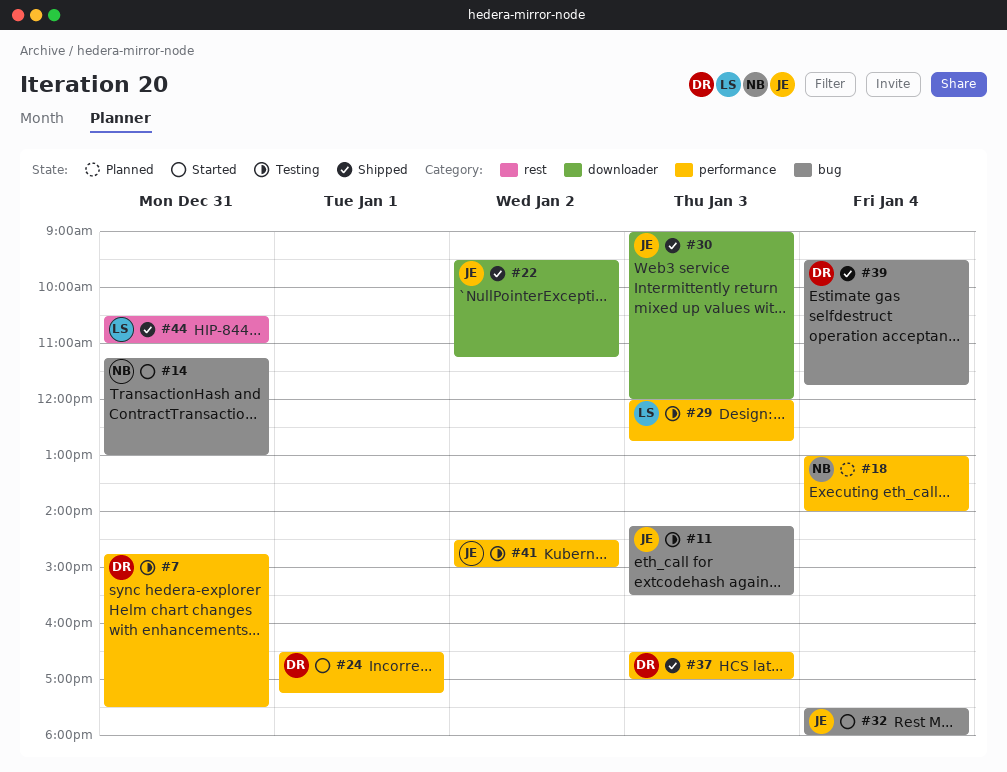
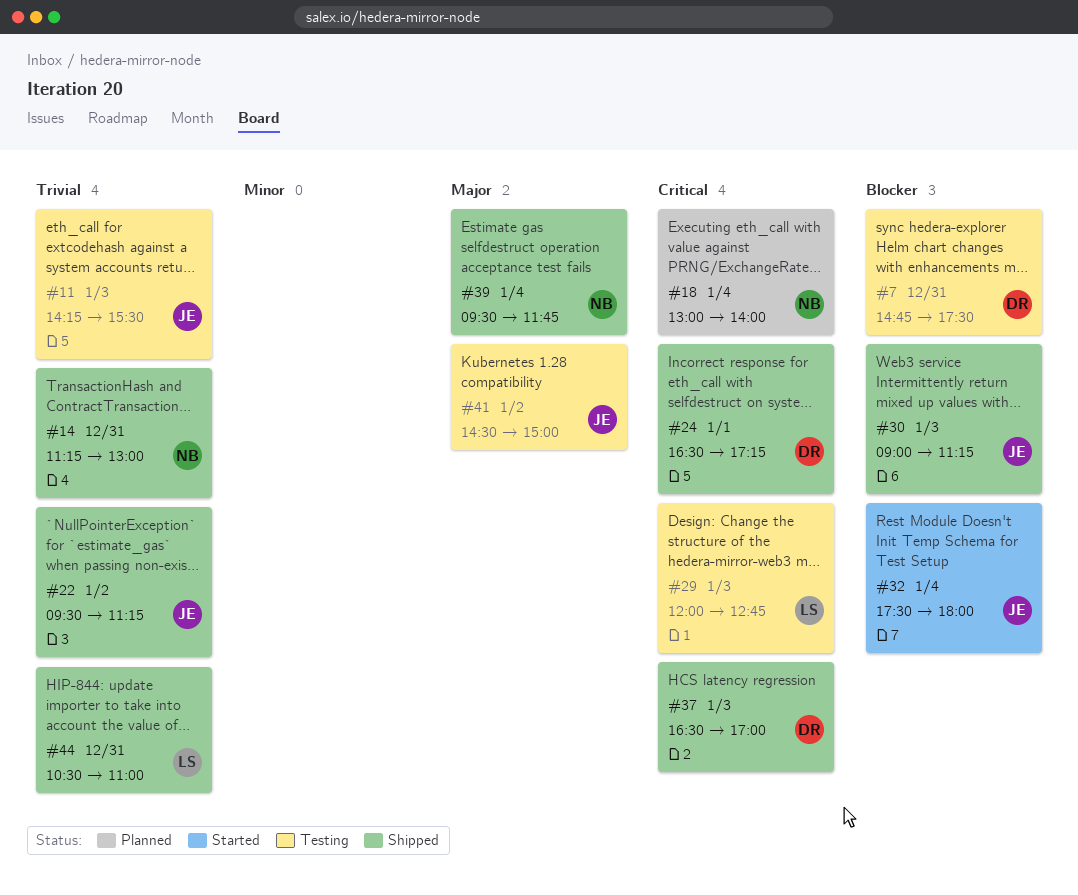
#14, status: Started -> Shipped
#24, status: Started -> Shipped
#30, ends: 12:00 -> 11:15
#39, owner: DR -> NB

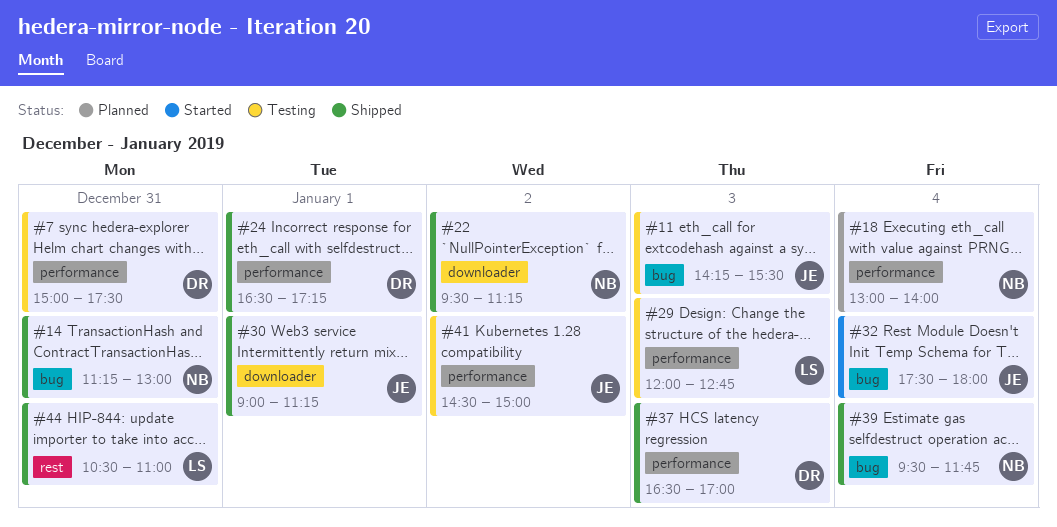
#7, begins: 14:45 -> 15:00
#22, owner: JE -> NB
#30, day: Jan 3 -> Jan 1

